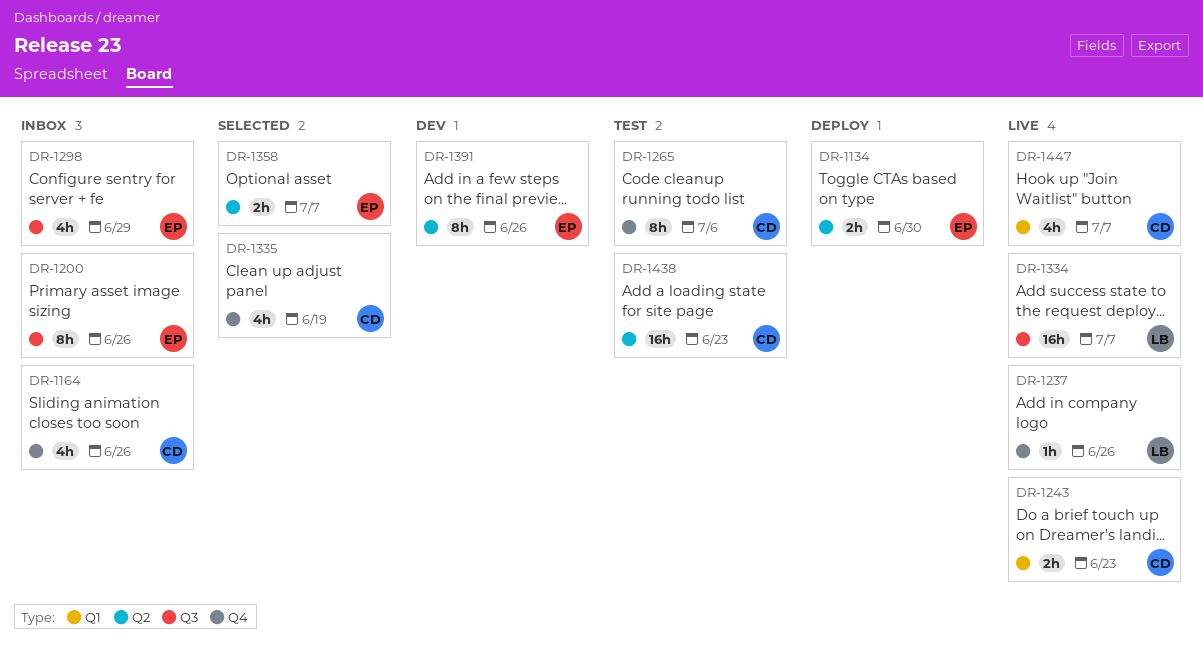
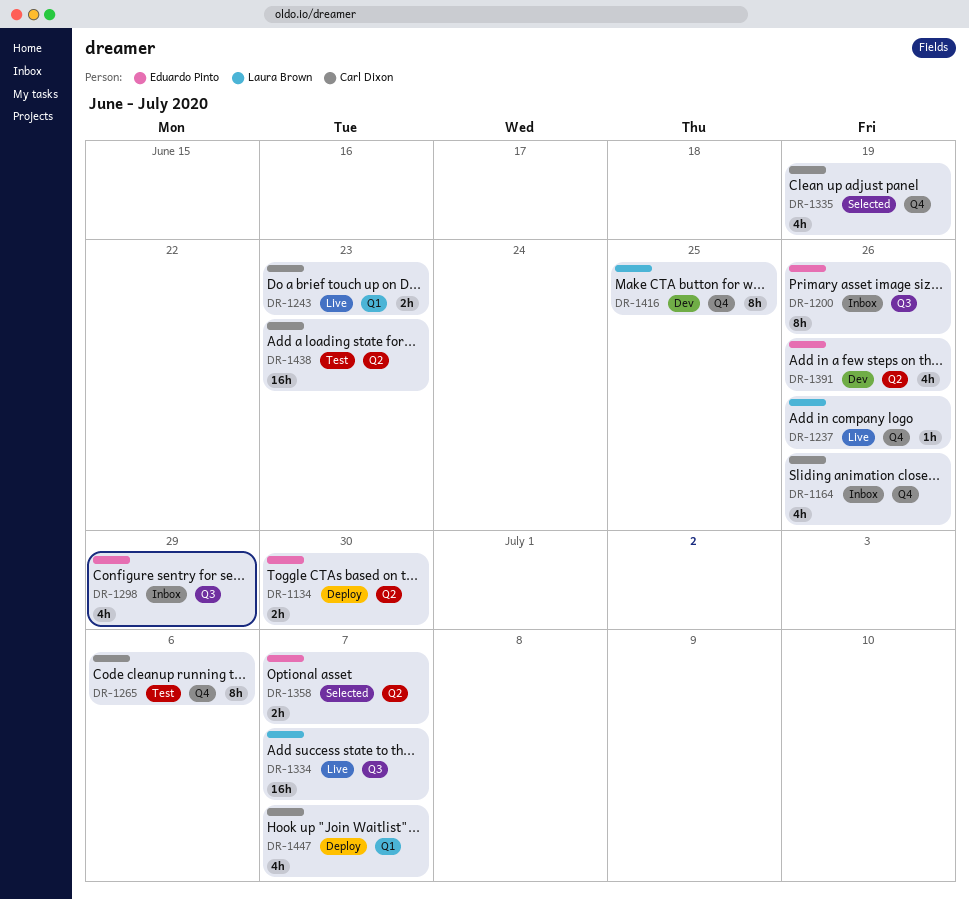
DR-1391, estimate: 8h -> 4h
DR-1416: none -> present
DR-1447, status: Live -> Deploy

